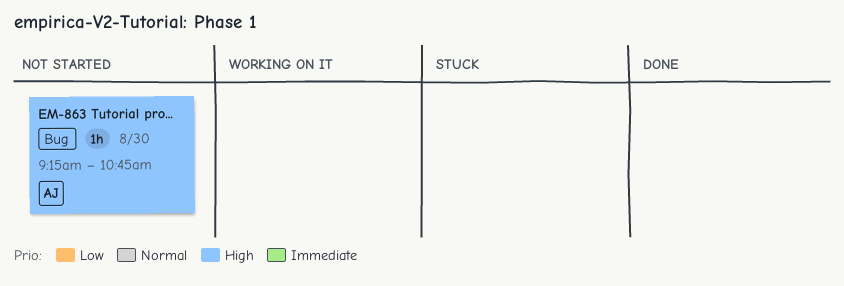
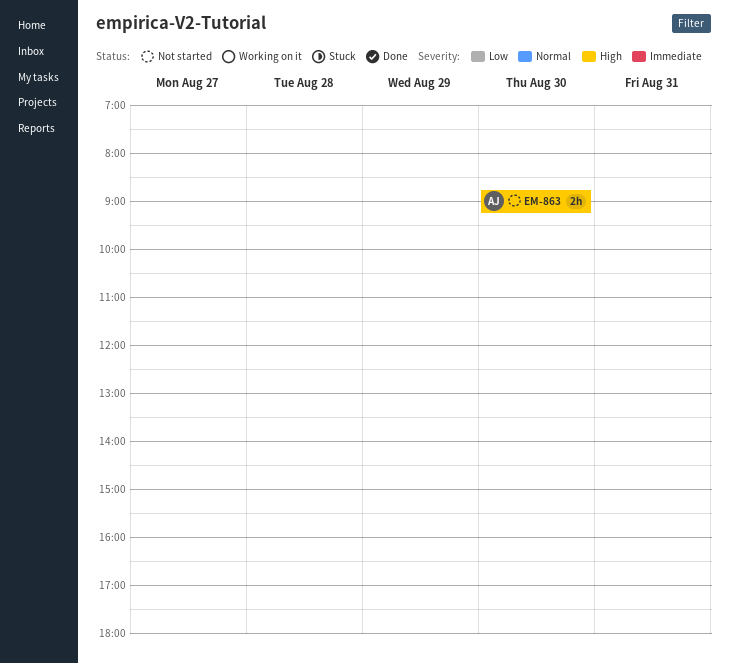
EM-863, estimate: 1h -> 2h
EM-863, begins: 09:15 -> 08:45
EM-863, ends: 10:45 -> 09:15

